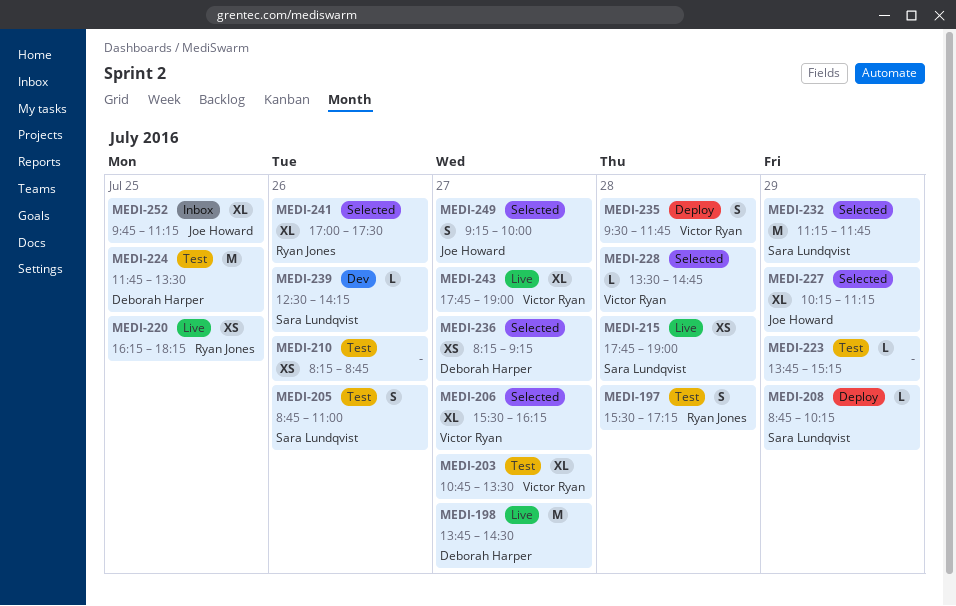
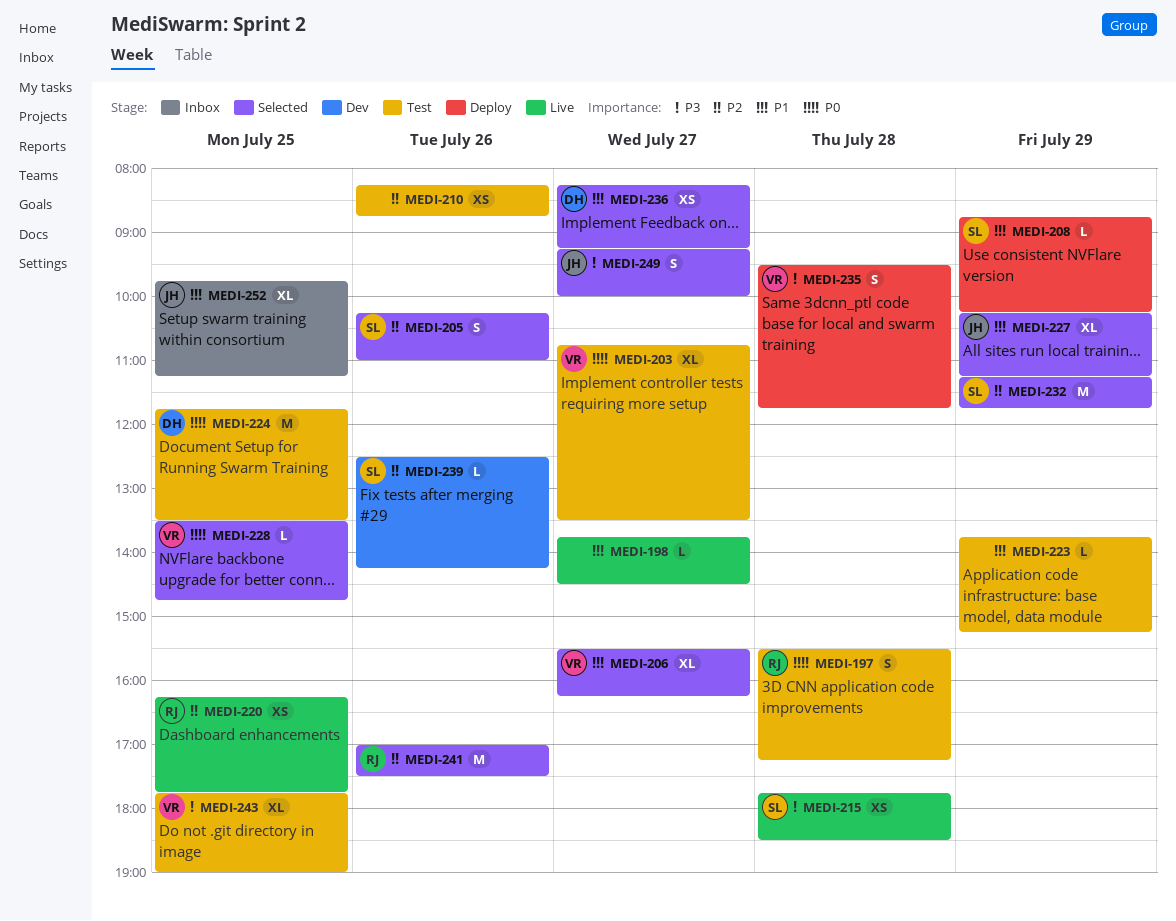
MEDI-198, owner: Deborah Harper -> none
MEDI-198, estimate: M -> L
MEDI-205, status: Test -> Selected
MEDI-205, begins: 08:45 -> 10:15
MEDI-215, ends: 19:00 -> 18:30
MEDI-220, ends: 18:15 -> 17:45
MEDI-228, day: Jul 28 -> Jul 25
MEDI-241, estimate: XL -> M
MEDI-243, status: Live -> Test
MEDI-243, day: Jul 27 -> Jul 25

